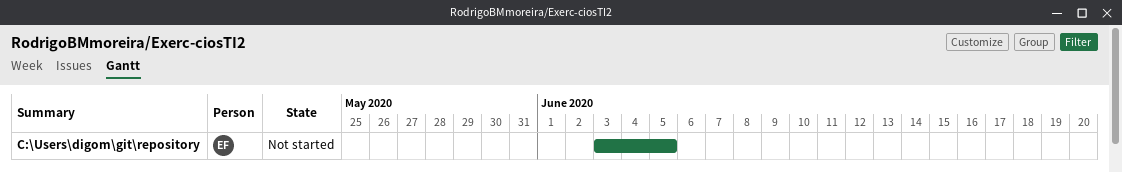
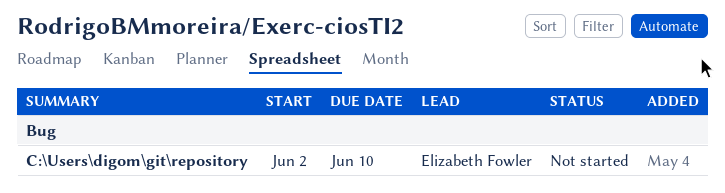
C:\Users\digom\git\repository, start: Jun 3 -> Jun 2
C:\Users\digom\git\repository, due: Jun 5 -> Jun 10

